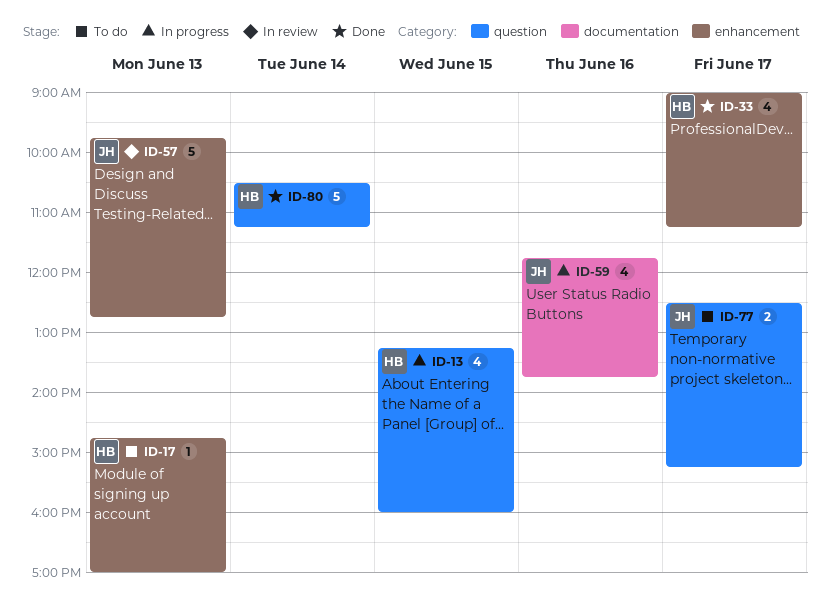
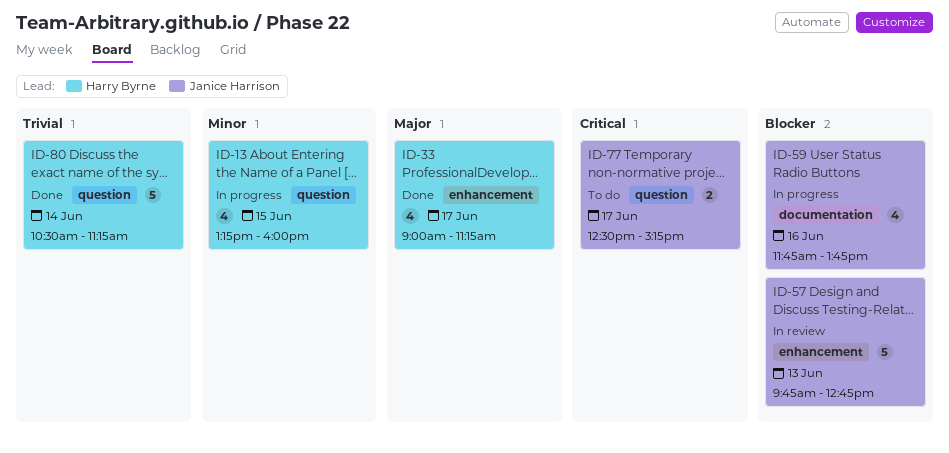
ID-17: present -> none

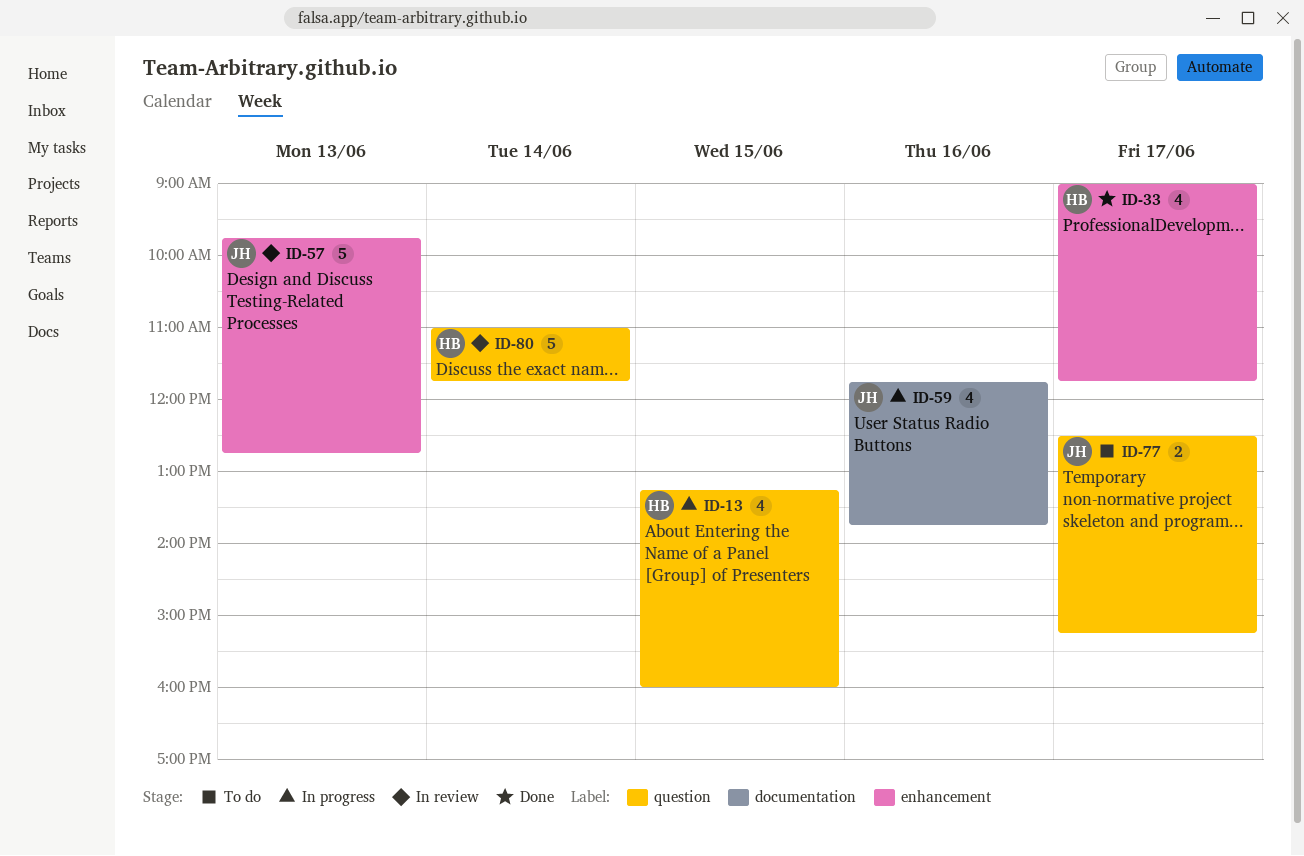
ID-33, ends: 11:15 -> 11:45
ID-80, status: Done -> In review
ID-80, begins: 10:30 -> 11:00
ID-80, ends: 11:15 -> 11:45

